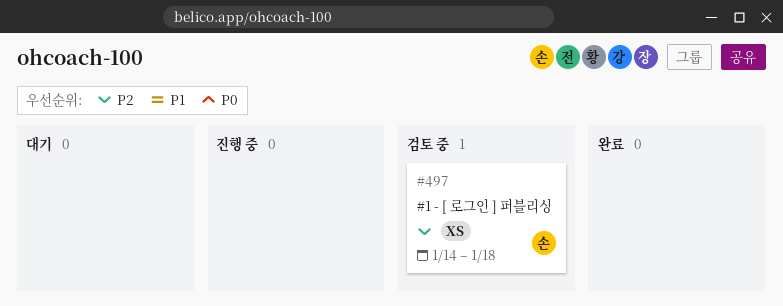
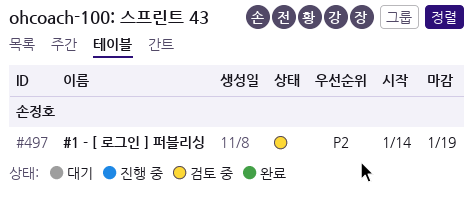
#497, due: Jan 18 -> Jan 19

